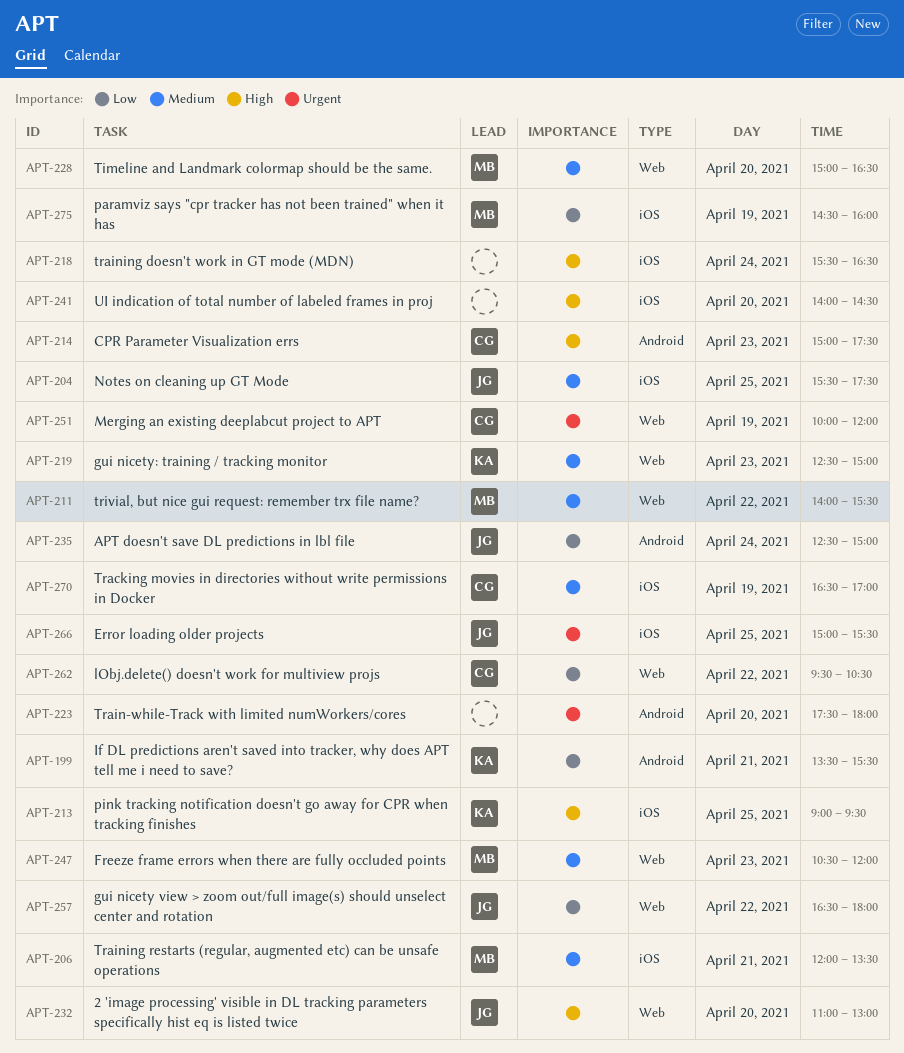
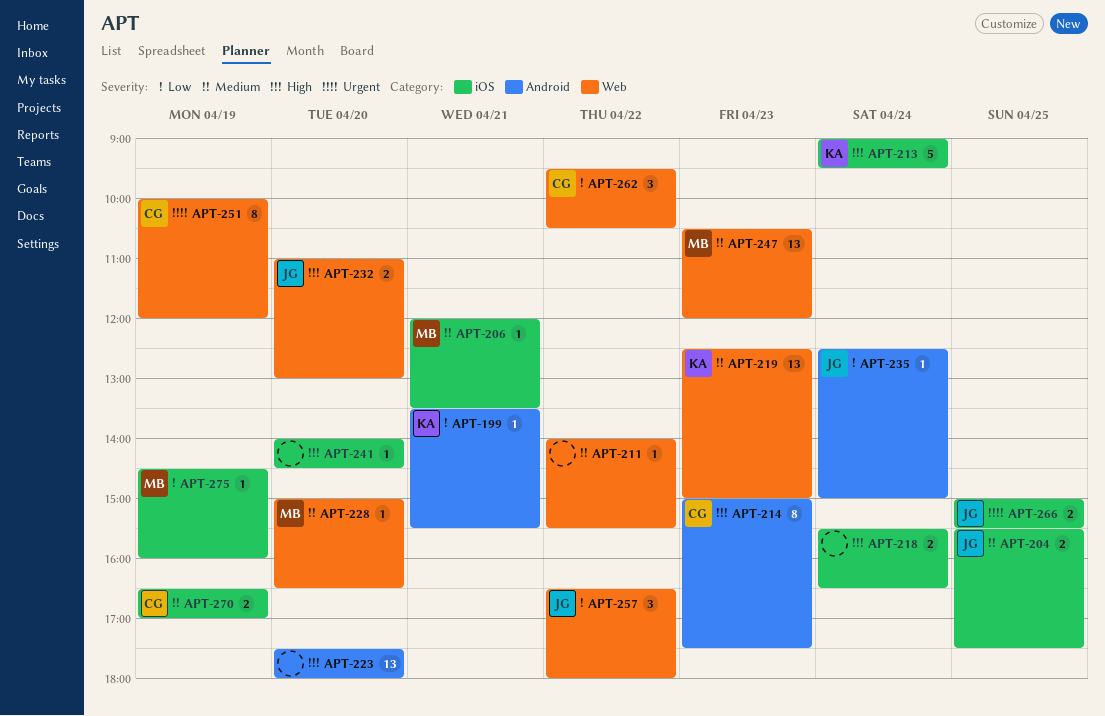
APT-211, owner: MB -> none
APT-213, day: Apr 25 -> Apr 24
APT-223, priority: Urgent -> High

